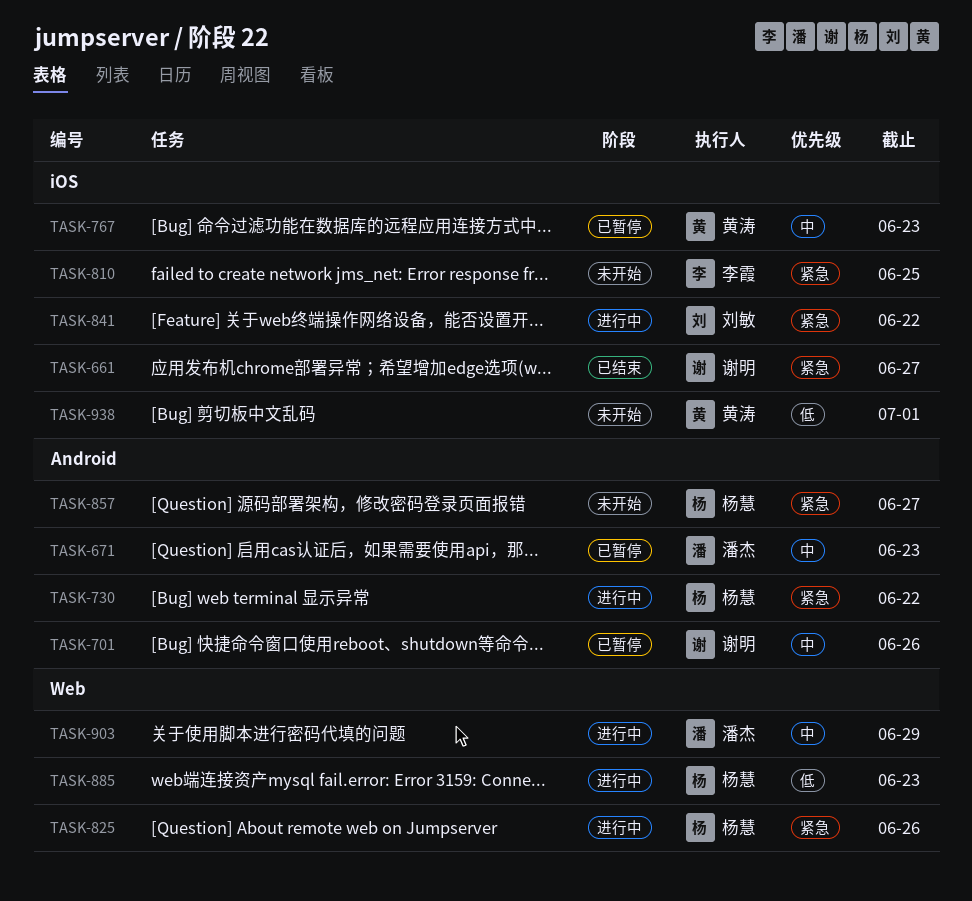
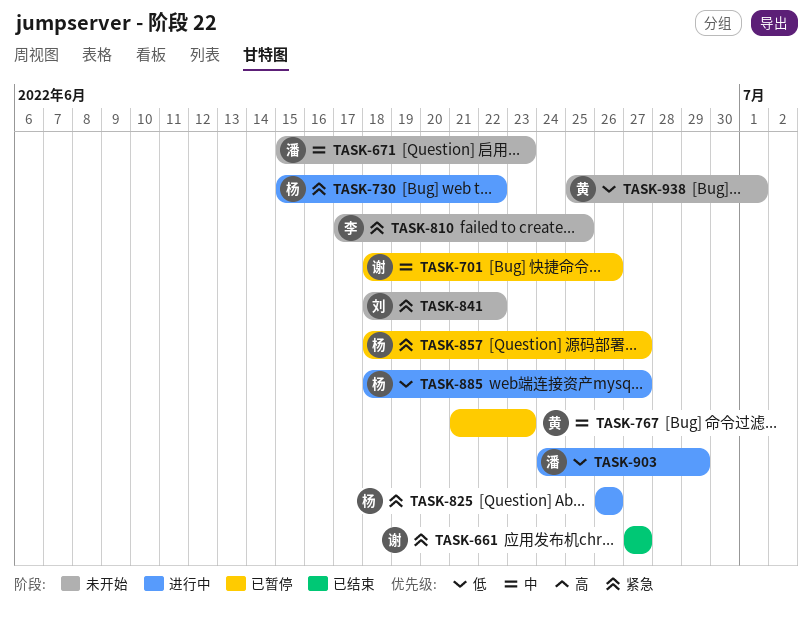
TASK-671, status: 已暂停 -> 未开始
TASK-841, status: 进行中 -> 未开始
TASK-857, status: 未开始 -> 已暂停
TASK-885, due: Jun 23 -> Jun 27
TASK-903, priority: 中 -> 低

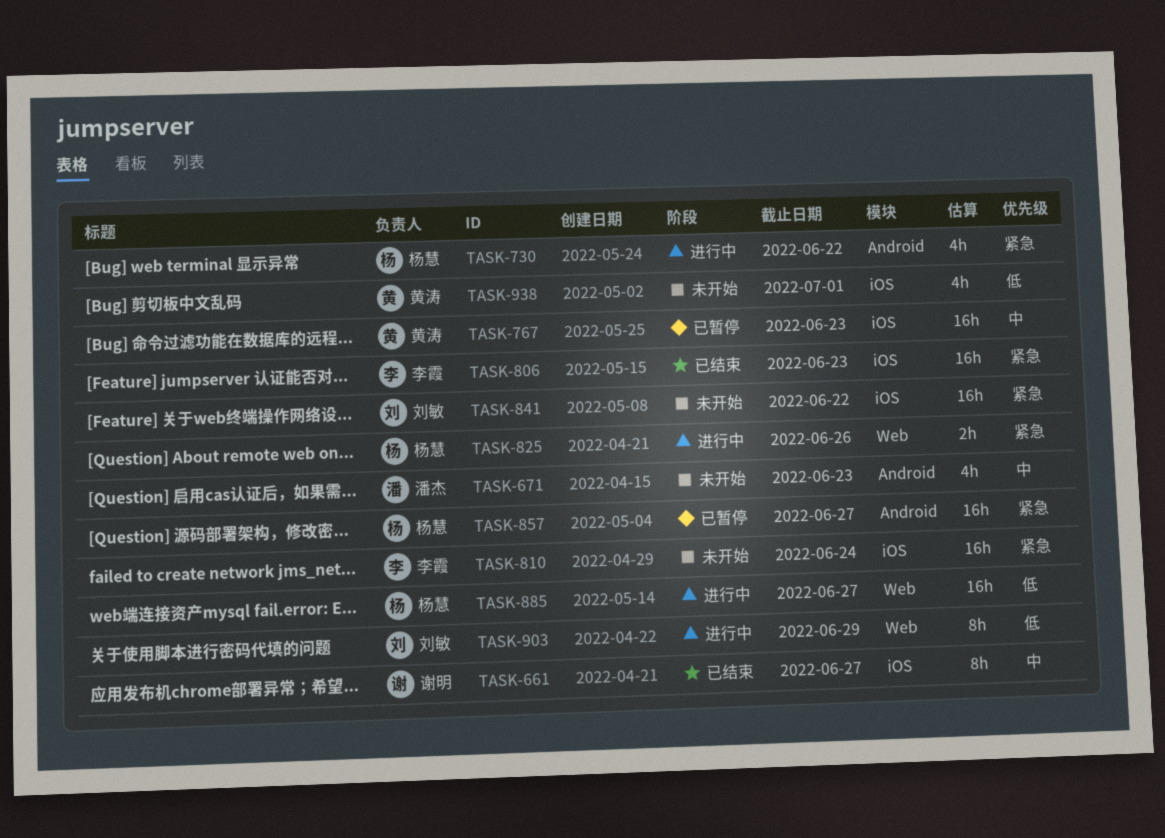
TASK-661, priority: 紧急 -> 中
TASK-701: present -> none
TASK-806: none -> present
TASK-810, due: Jun 25 -> Jun 24
TASK-903, owner: 潘杰 -> 刘敏

